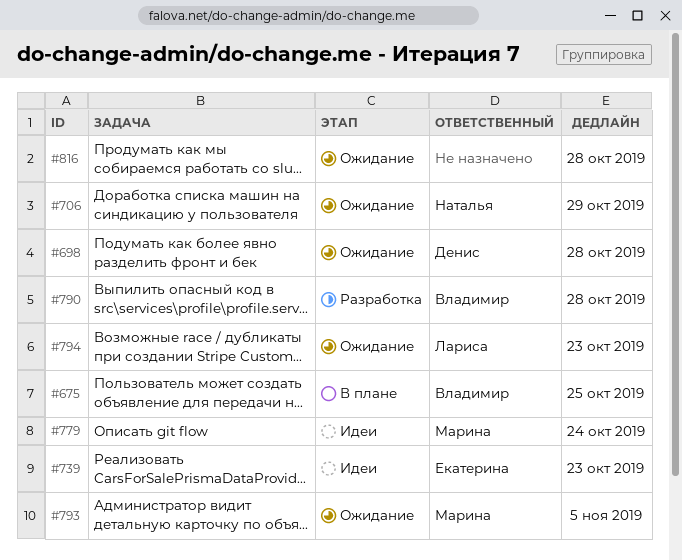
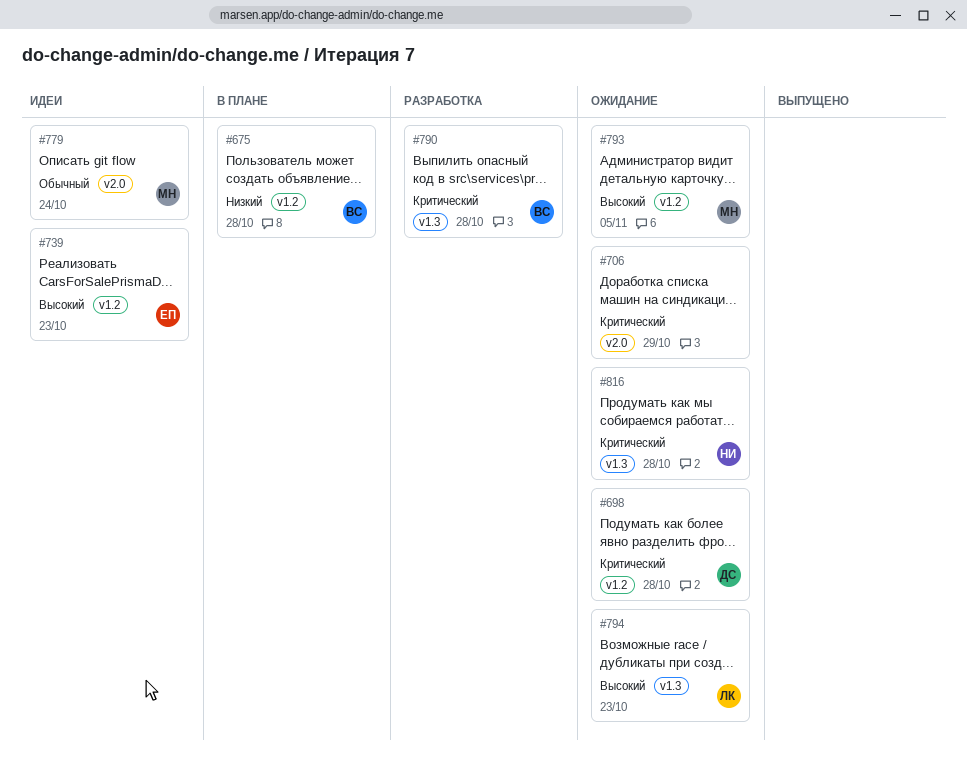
#675, due: Oct 25 -> Oct 28
#706, owner: Наталья -> none
#816, owner: none -> Наталья

